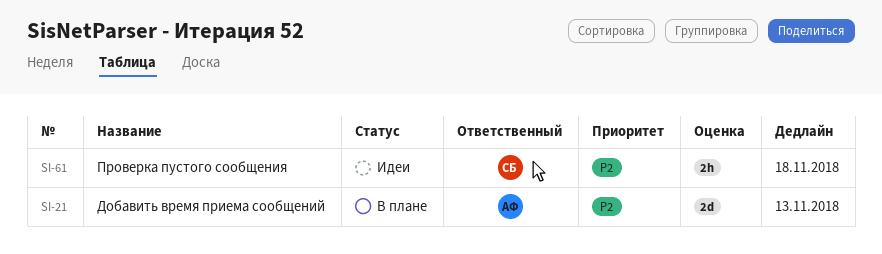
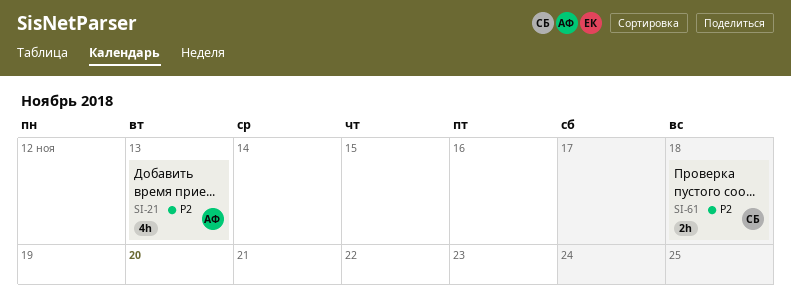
SI-21, estimate: 2d -> 4h

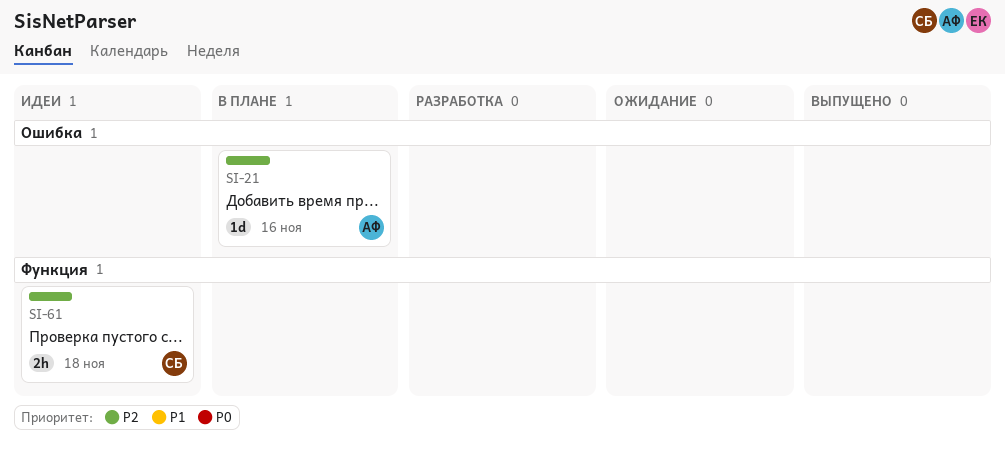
SI-21, estimate: 4h -> 1d
SI-21, due: Nov 13 -> Nov 16

